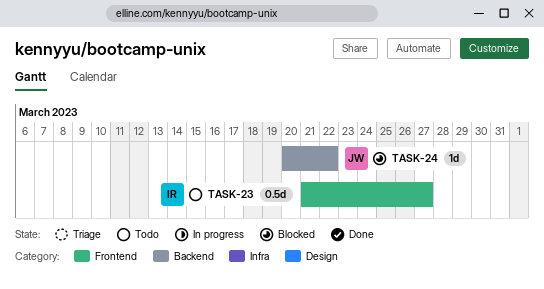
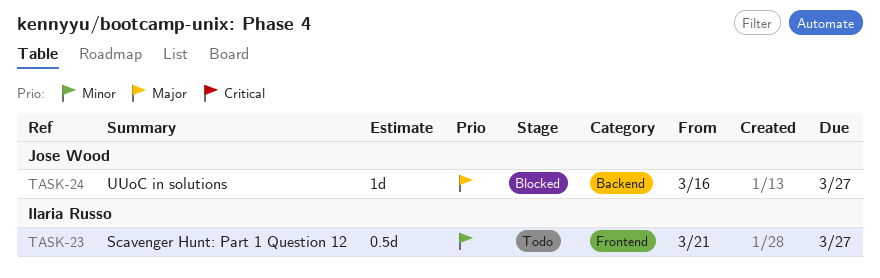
TASK-24, start: Mar 20 -> Mar 16
TASK-24, due: Mar 22 -> Mar 27

